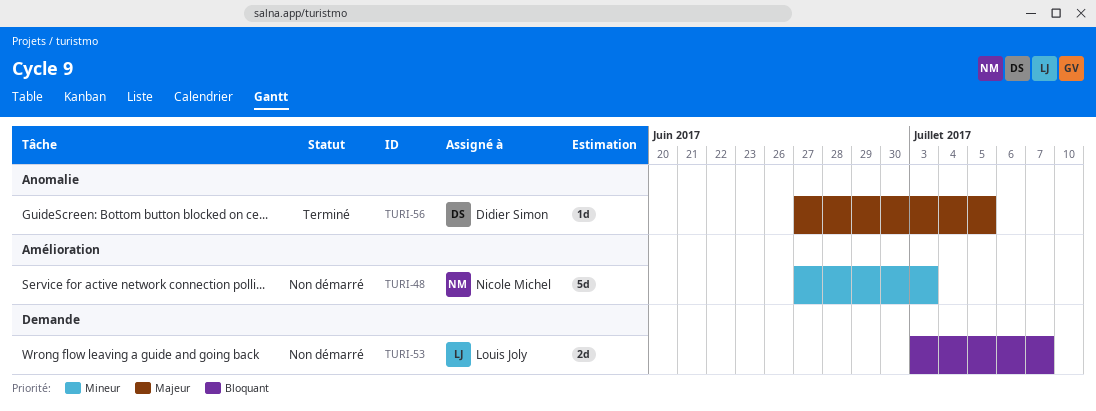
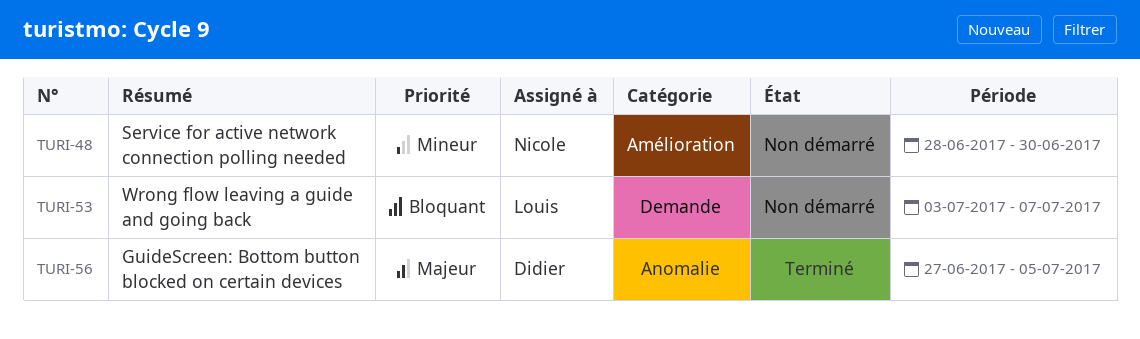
TURI-48, start: Jun 27 -> Jun 28
TURI-48, due: Jul 3 -> Jun 30

